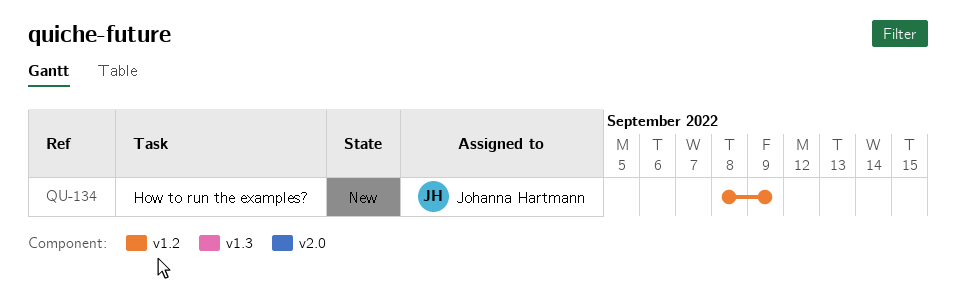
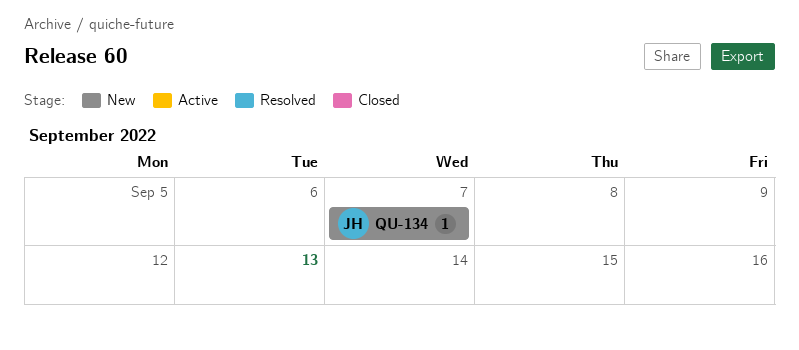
QU-134, start: Sep 8 -> Sep 7
QU-134, due: Sep 9 -> Sep 7

